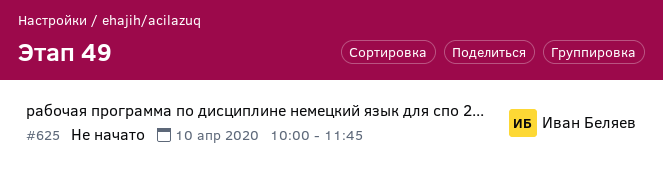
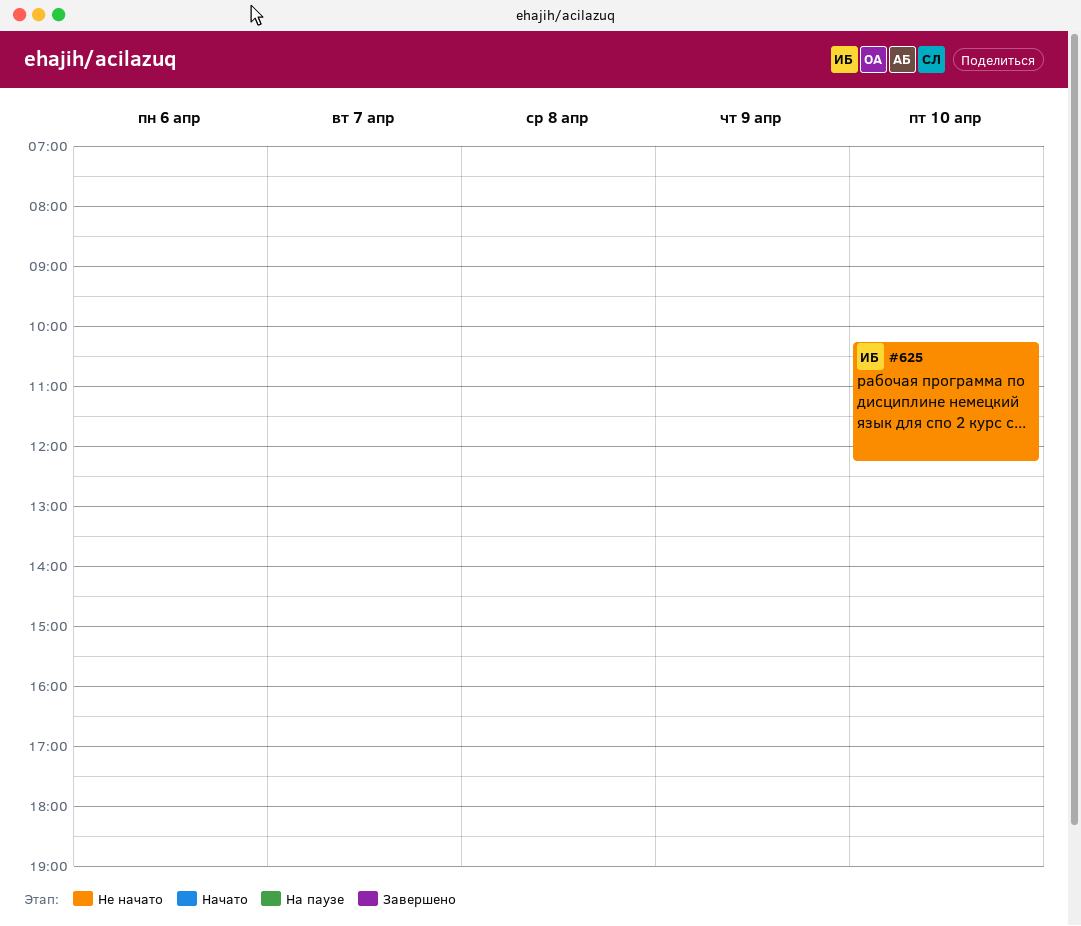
#625, begins: 10:00 -> 10:15
#625, ends: 11:45 -> 12:15

